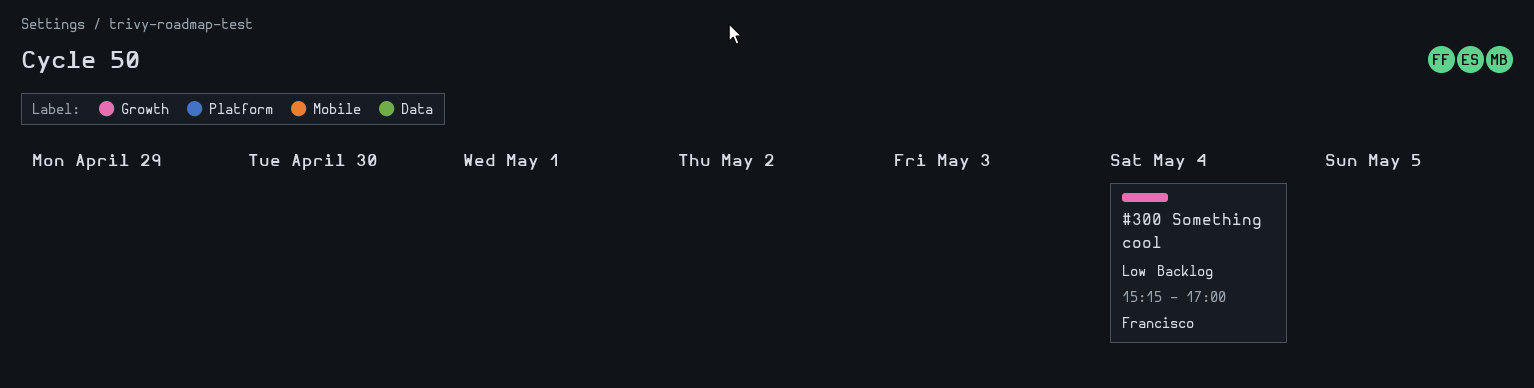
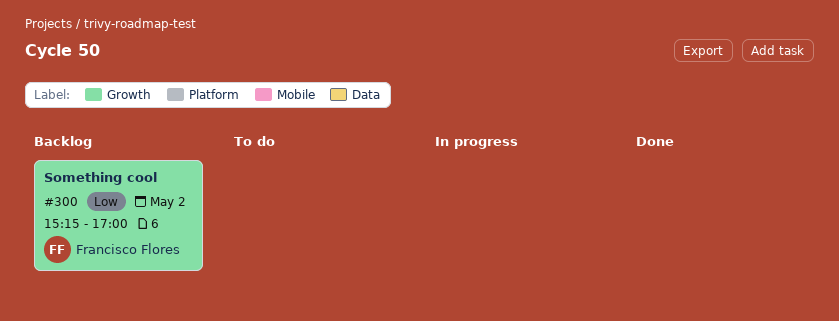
#300, day: May 4 -> May 2

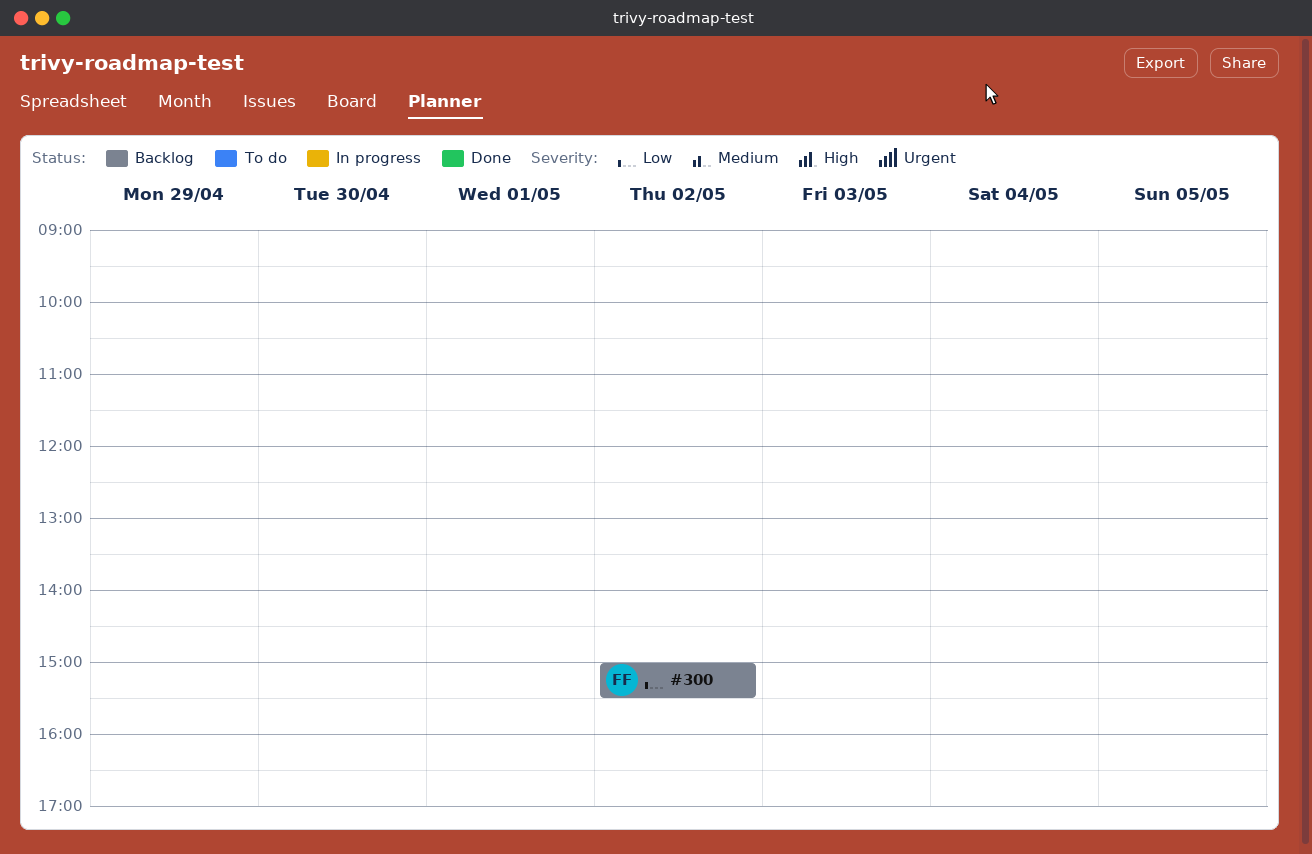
#300, begins: 15:15 -> 15:00
#300, ends: 17:00 -> 15:30

